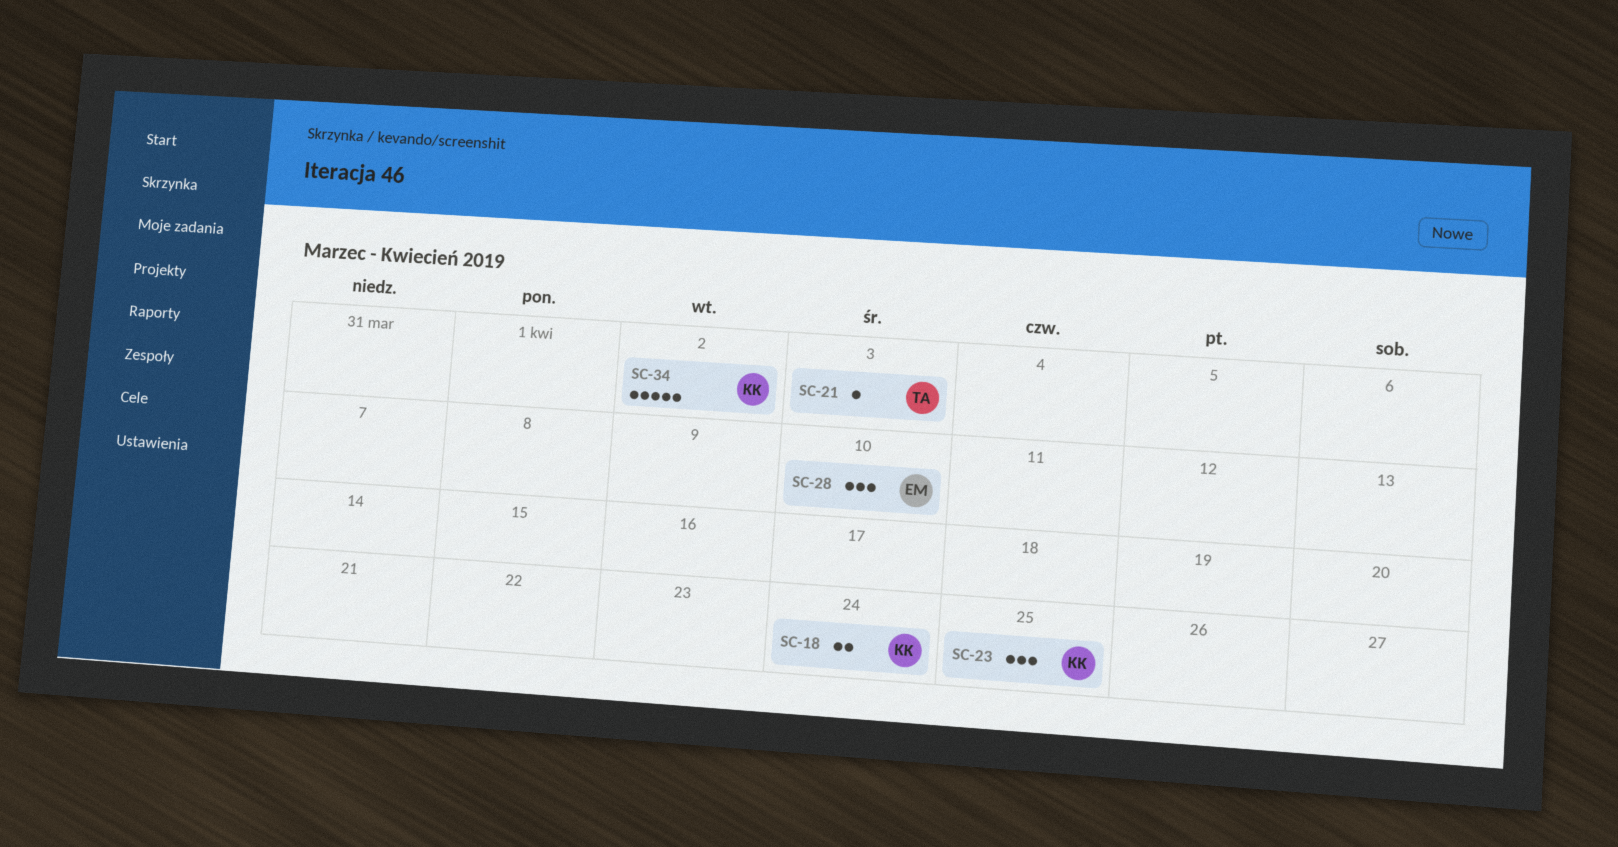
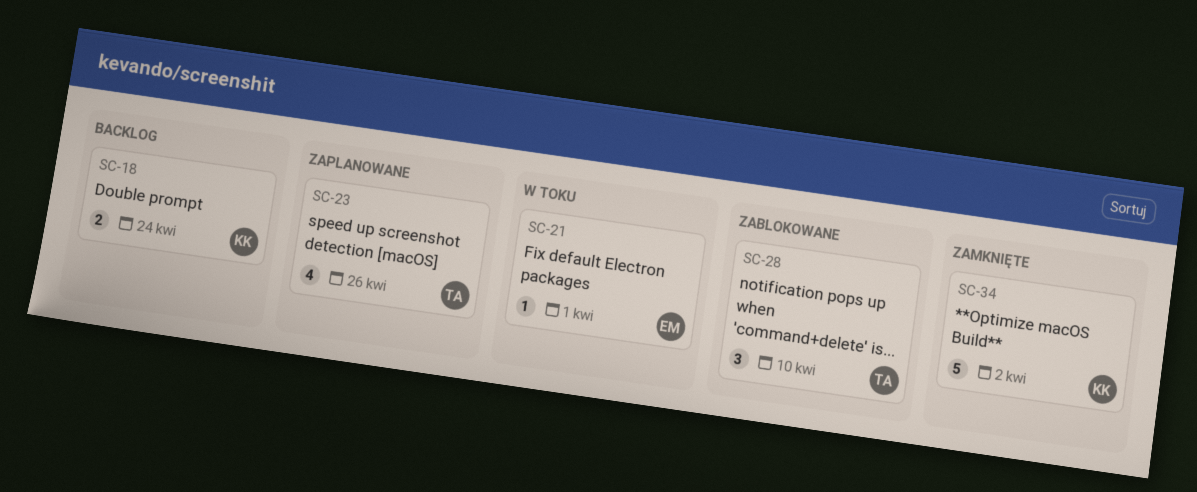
SC-21, owner: TA -> EM
SC-21, due: Apr 3 -> Apr 1
SC-23, owner: KK -> TA
SC-23, estimate: 3 -> 4
SC-23, due: Apr 25 -> Apr 26
SC-28, owner: EM -> TA

